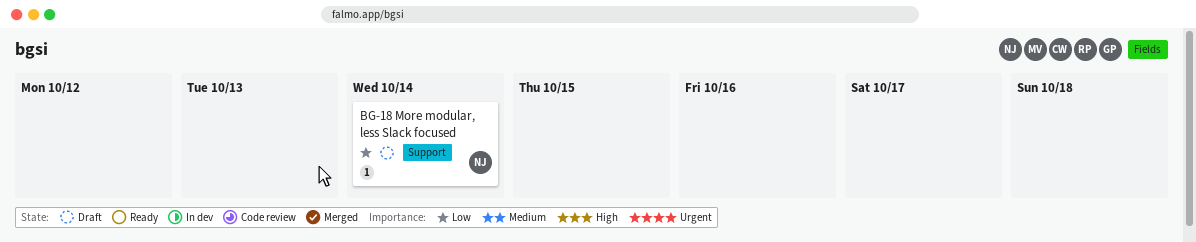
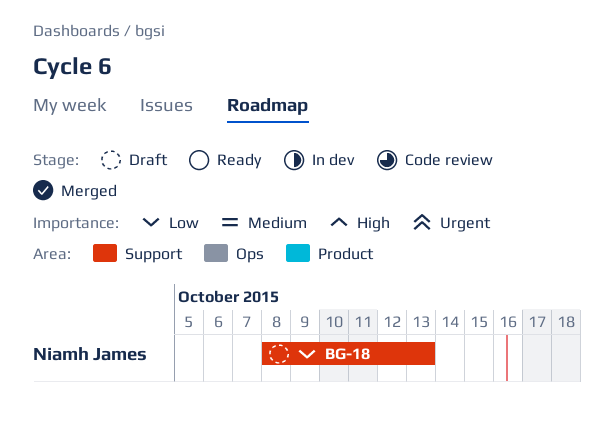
BG-18, due: Oct 14 -> Oct 13

